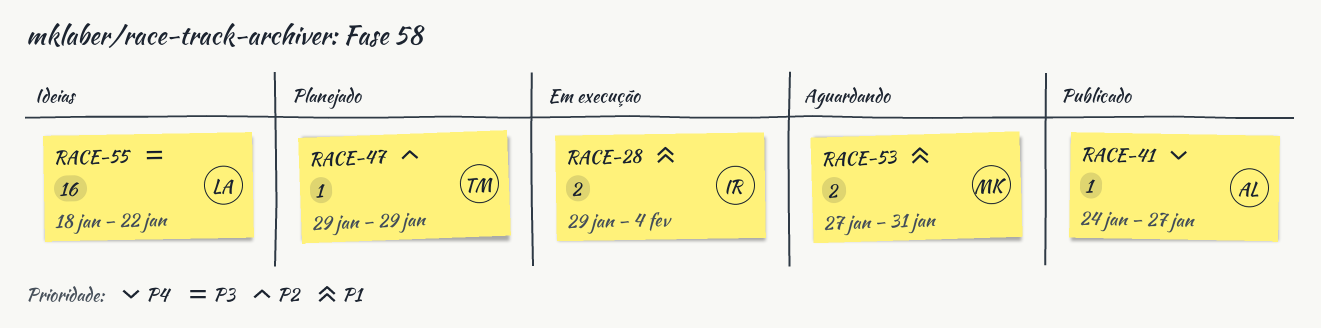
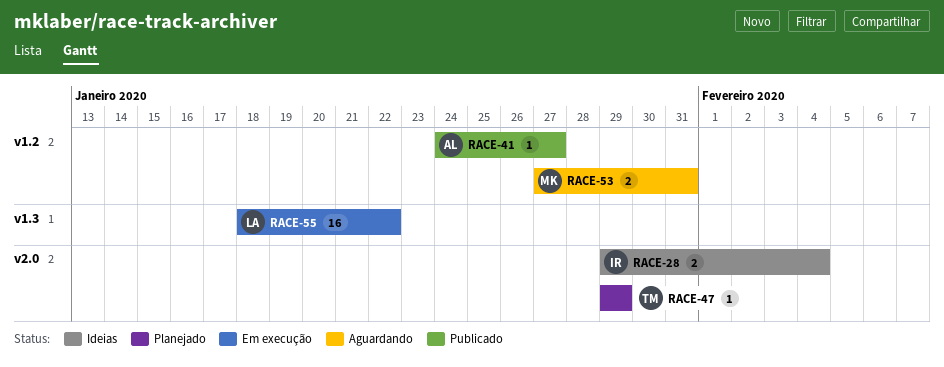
RACE-28, status: Em execução -> Ideias
RACE-55, status: Ideias -> Em execução

